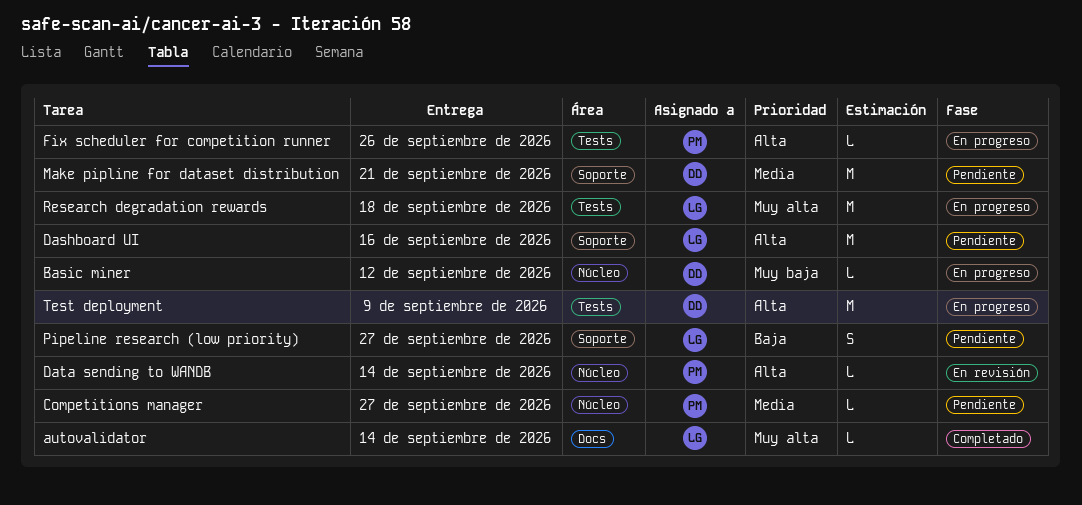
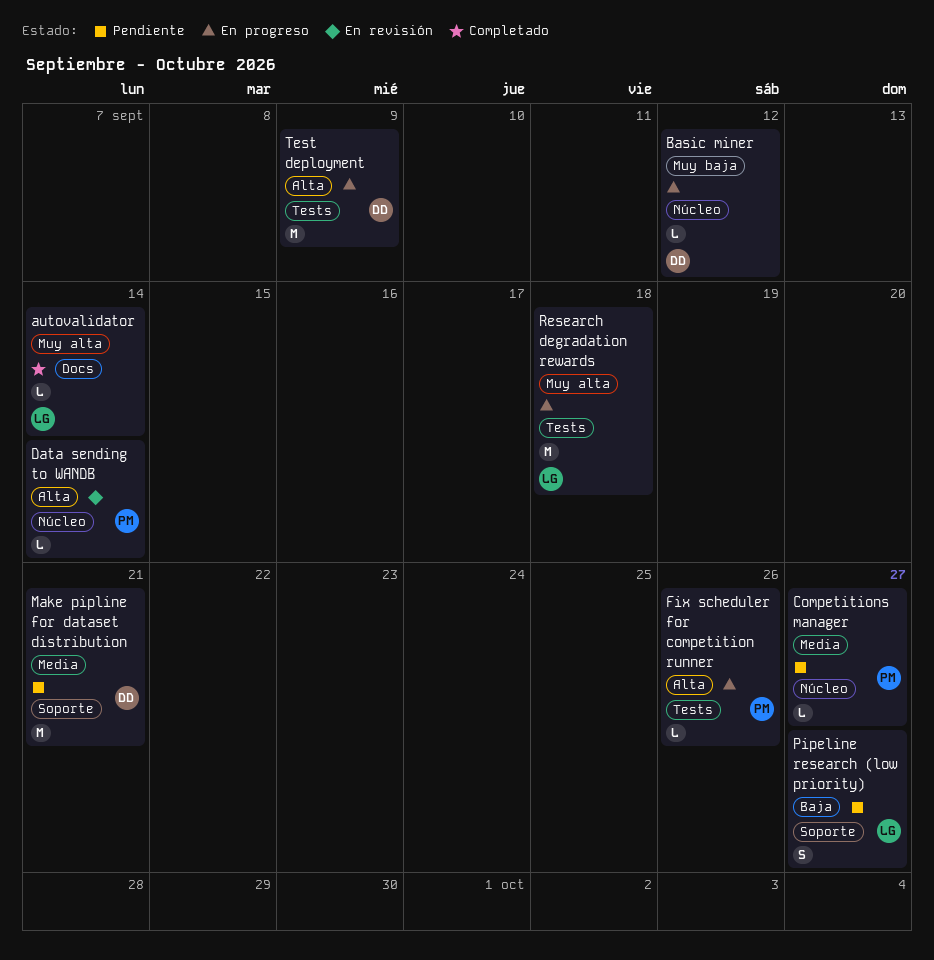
Dashboard UI: present -> none

